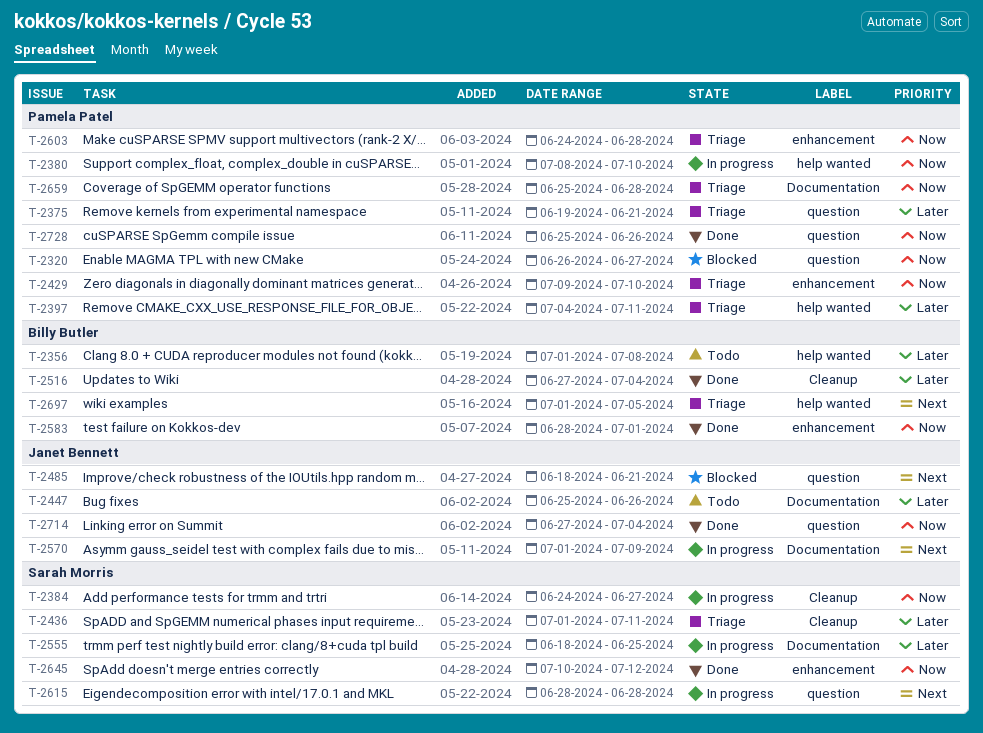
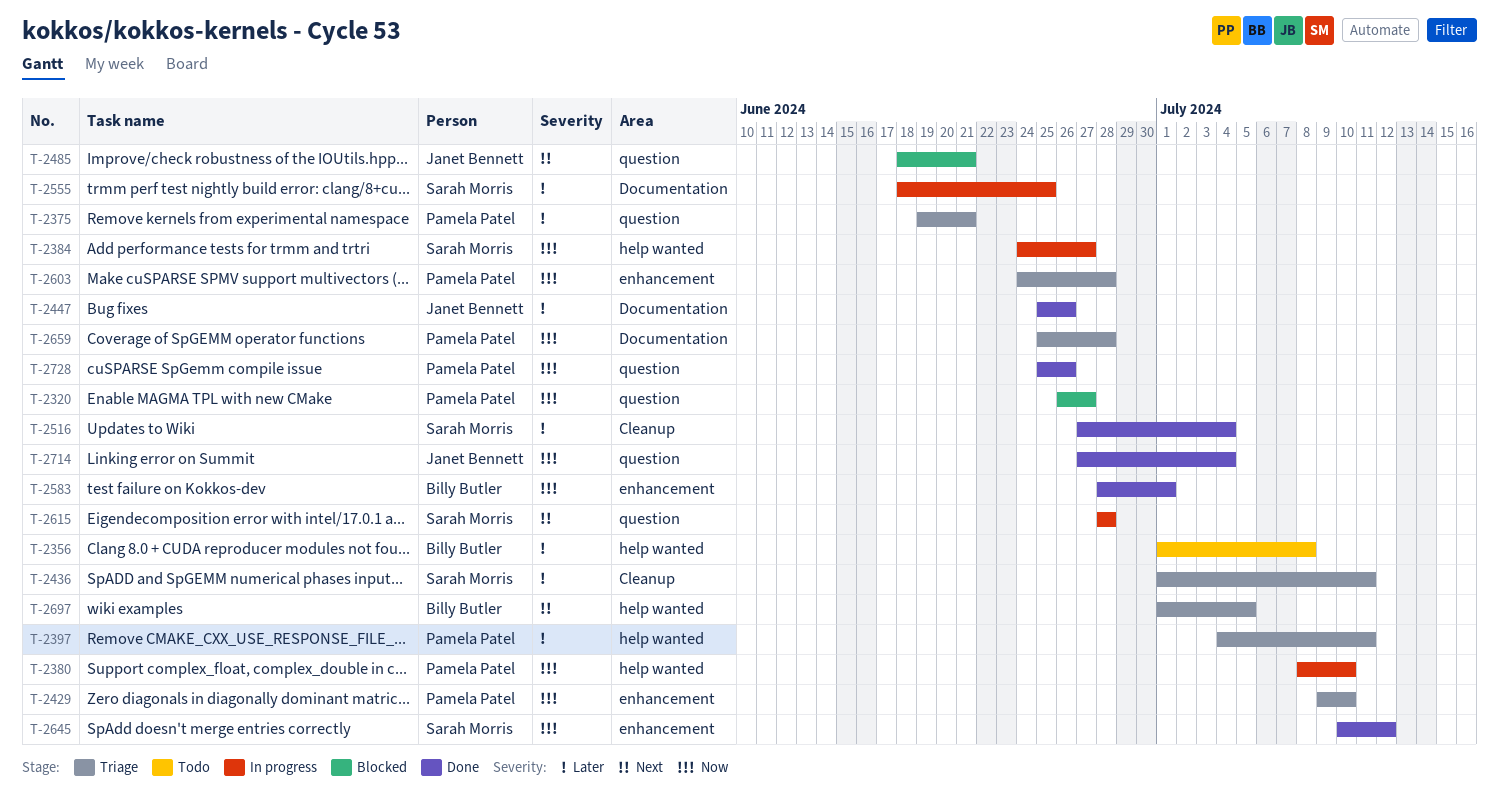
T-2384, label: Cleanup -> help wanted
T-2447, status: Todo -> Done
T-2516, owner: Billy Butler -> Sarah Morris
T-2570: present -> none

